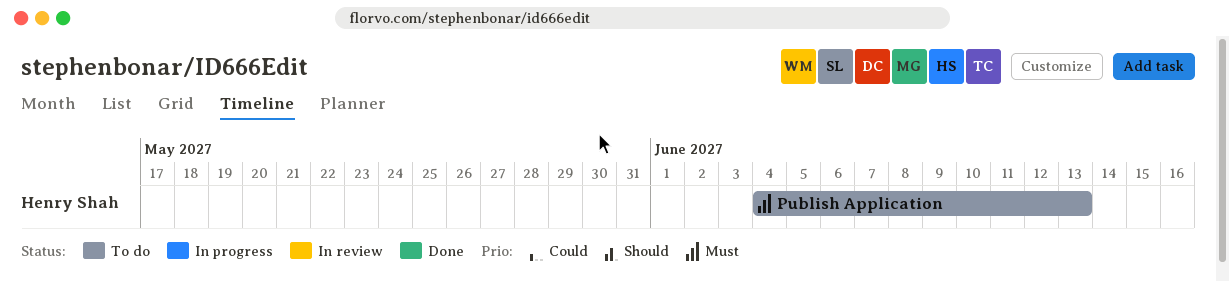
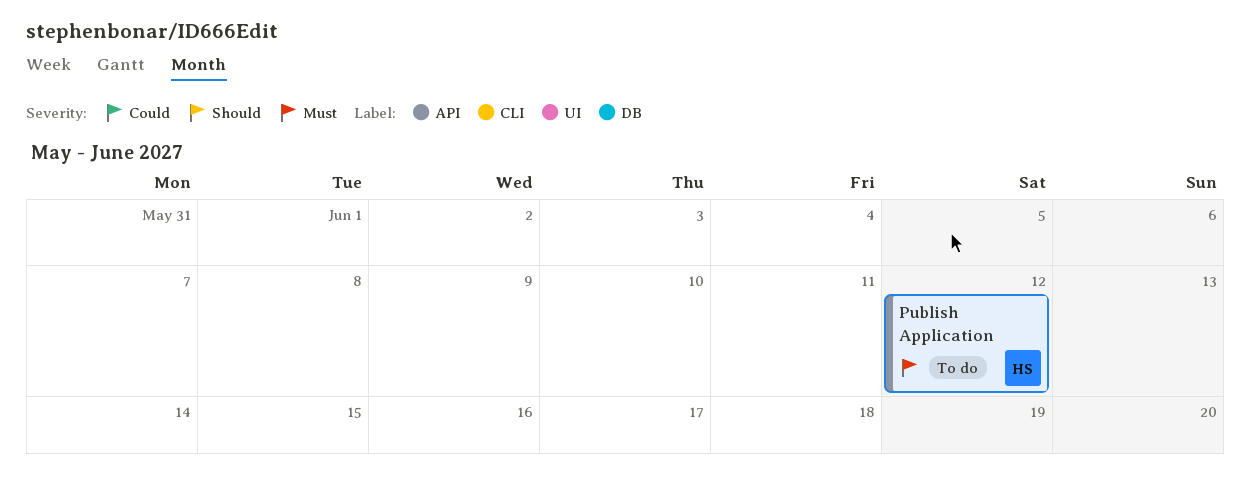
Publish Application, due: Jun 13 -> Jun 12

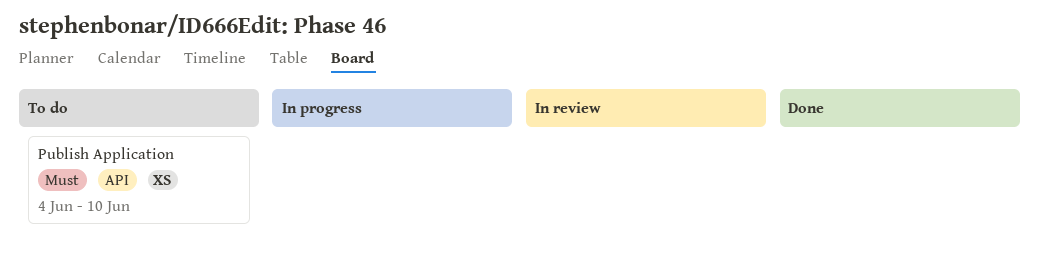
Publish Application, due: Jun 12 -> Jun 10

